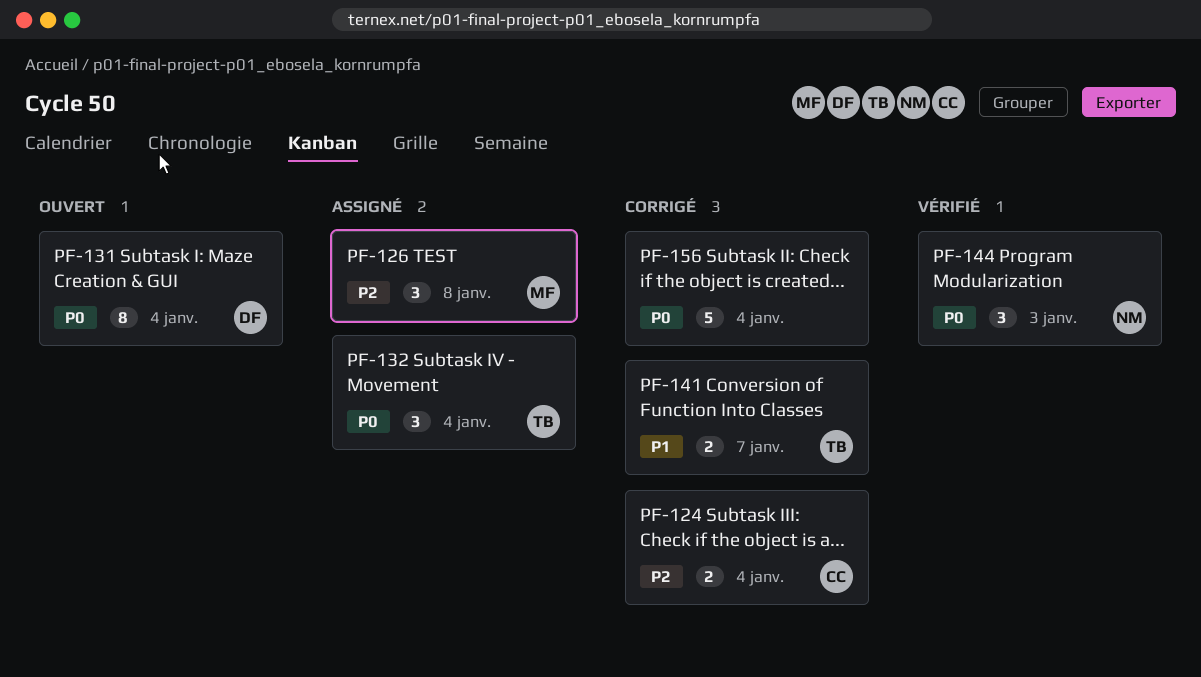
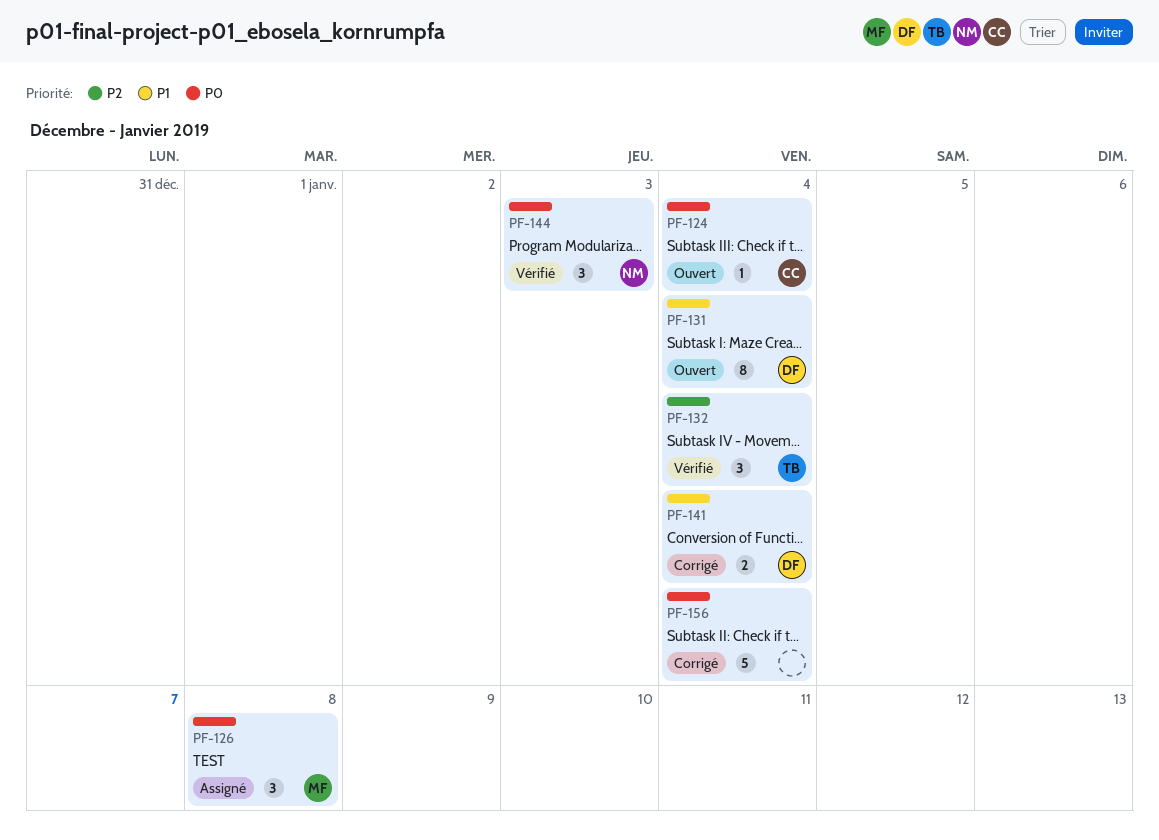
PF-124, status: Corrigé -> Ouvert
PF-124, priority: P2 -> P0
PF-124, estimate: 2 -> 1
PF-126, priority: P2 -> P0
PF-131, priority: P0 -> P1
PF-132, status: Assigné -> Vérifié
PF-132, priority: P0 -> P2
PF-141, owner: TB -> DF
PF-141, due: Jan 7 -> Jan 4

